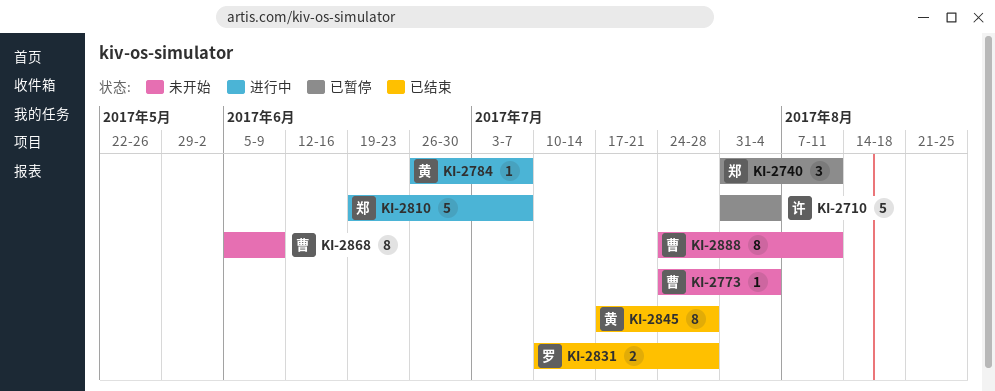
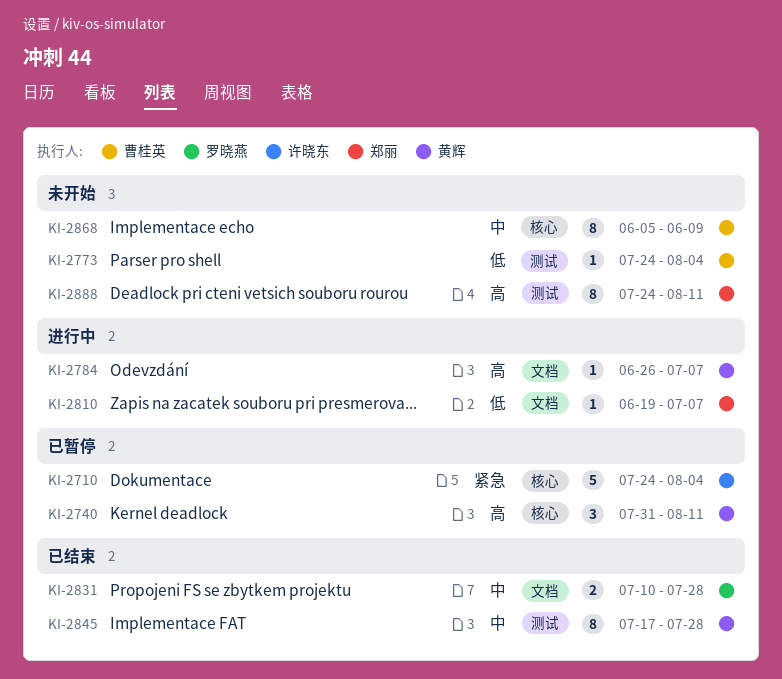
KI-2710, start: Jul 31 -> Jul 24
KI-2740, owner: 郑丽 -> 黄辉
KI-2810, estimate: 5 -> 1
KI-2888, owner: 曹桂英 -> 郑丽

